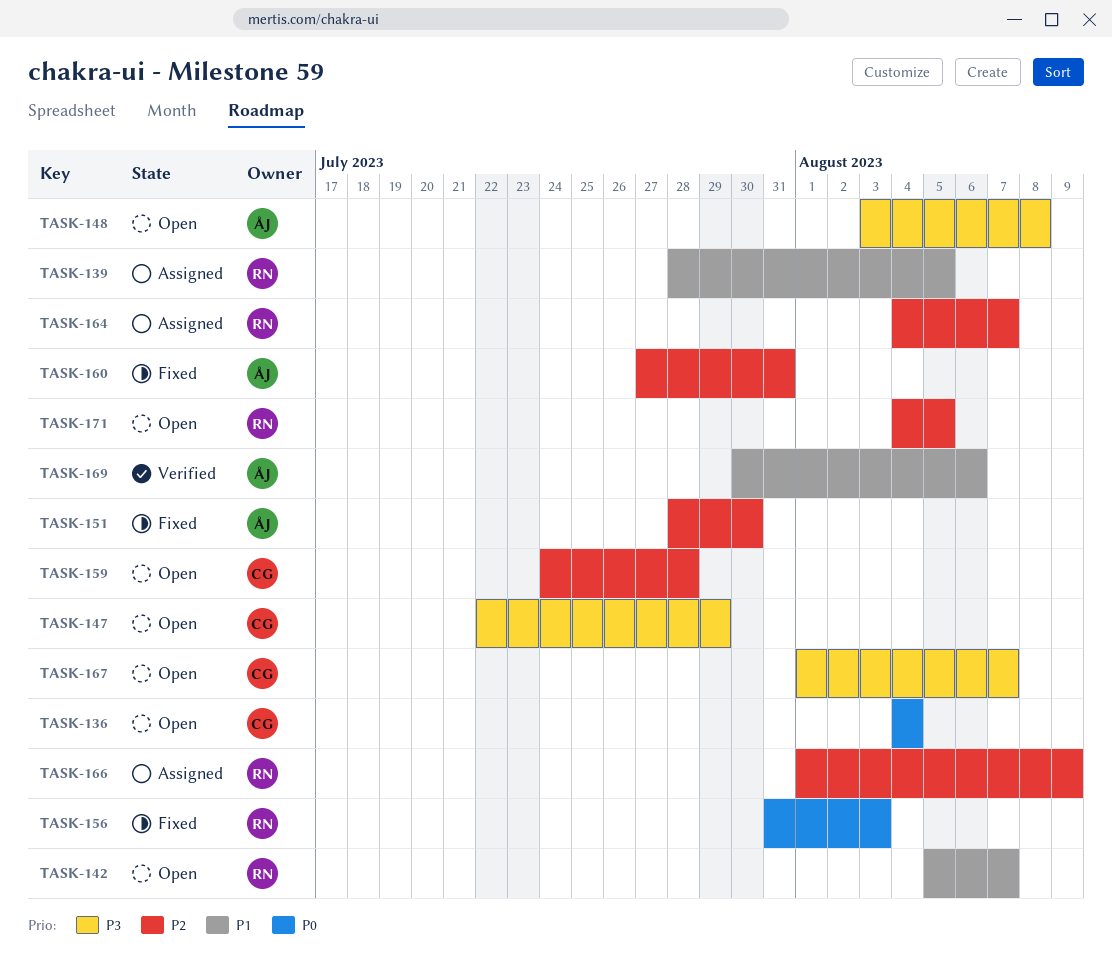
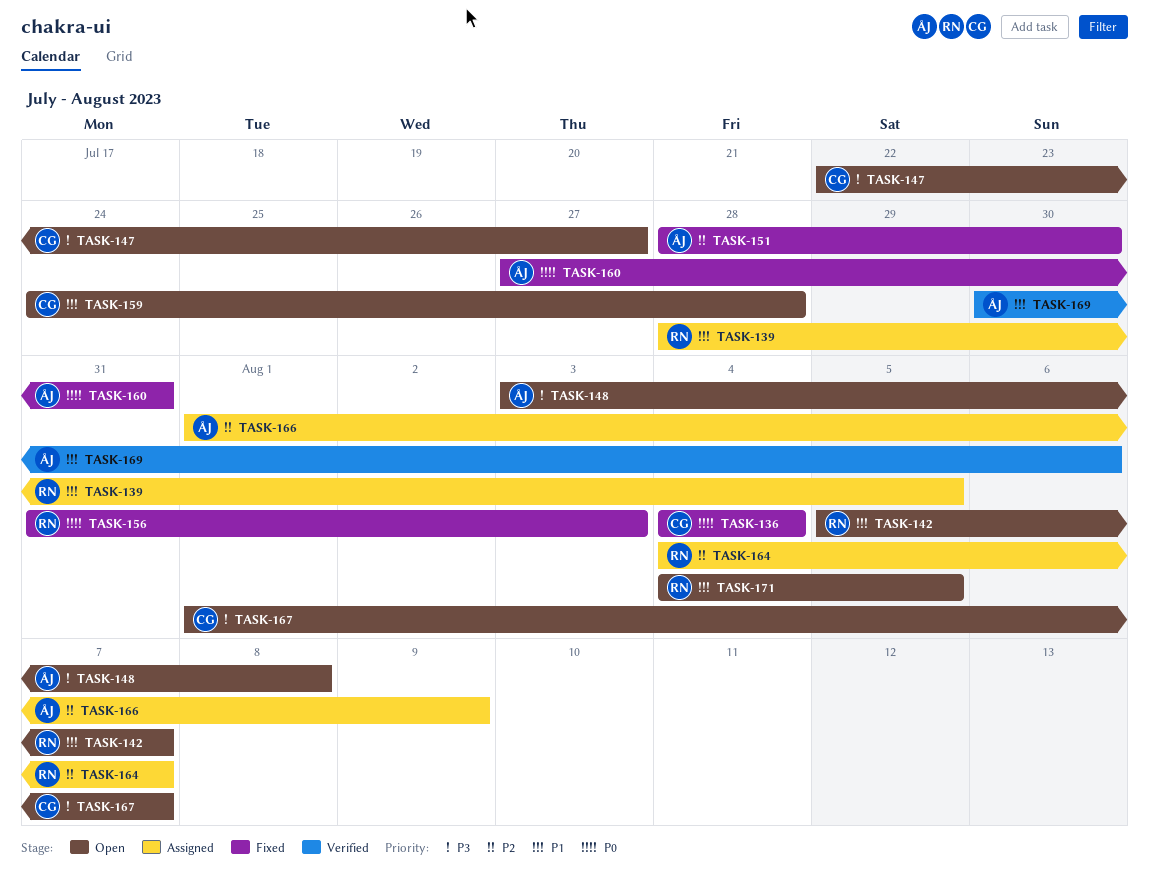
TASK-136, status: Open -> Fixed
TASK-147, due: Jul 29 -> Jul 27
TASK-159, priority: P2 -> P1
TASK-160, priority: P2 -> P0
TASK-166, owner: RN -> ÅJ
TASK-171, priority: P2 -> P1

